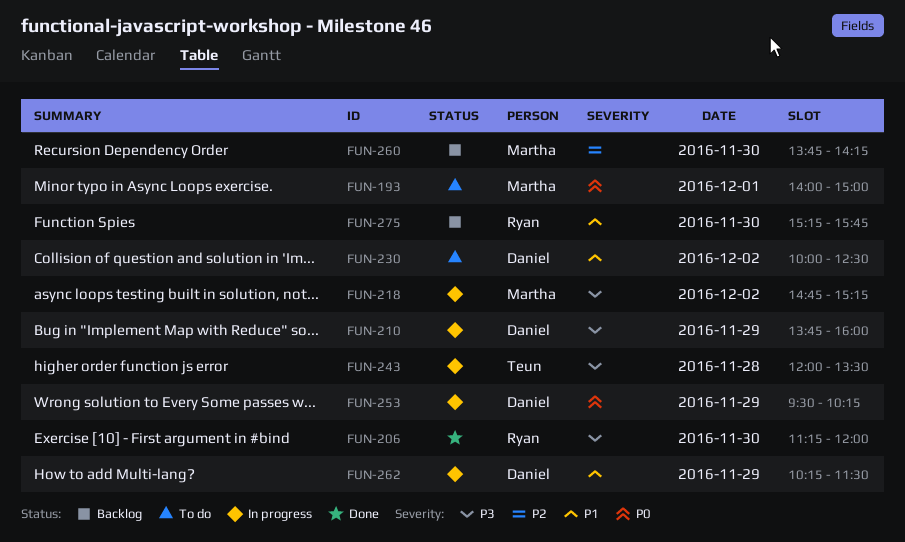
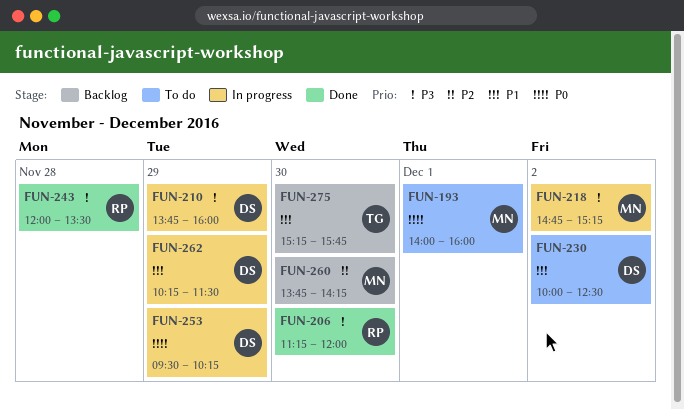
FUN-193, ends: 15:00 -> 16:00
FUN-243, status: In progress -> Done
FUN-243, owner: Teun -> Ryan
FUN-275, owner: Ryan -> Teun

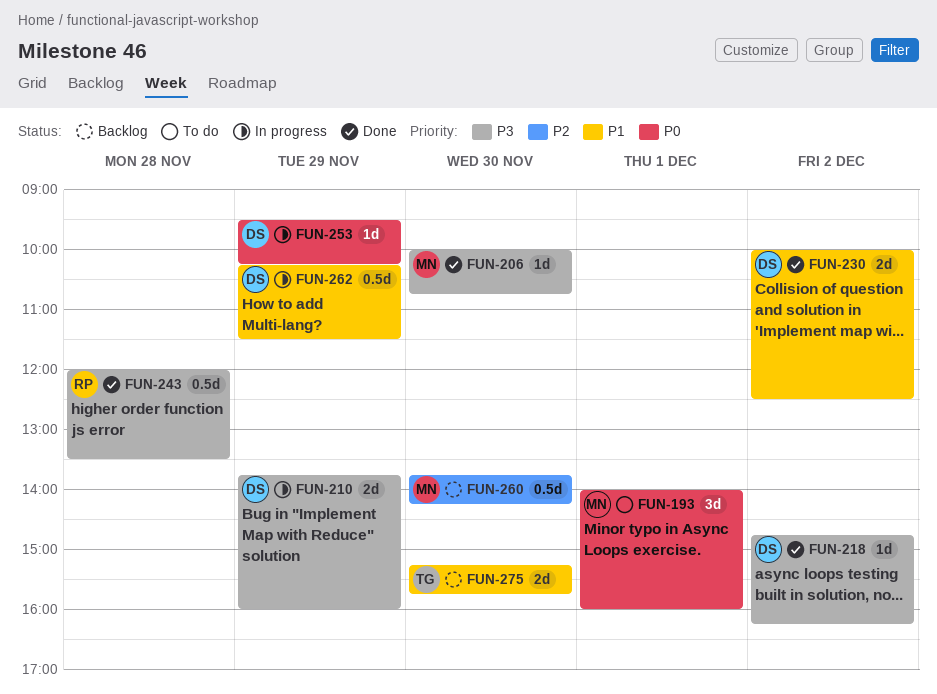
FUN-206, owner: RP -> MN
FUN-206, begins: 11:15 -> 10:00
FUN-206, ends: 12:00 -> 10:45
FUN-218, status: In progress -> Done
FUN-218, owner: MN -> DS
FUN-218, ends: 15:15 -> 16:15
FUN-230, status: To do -> Done

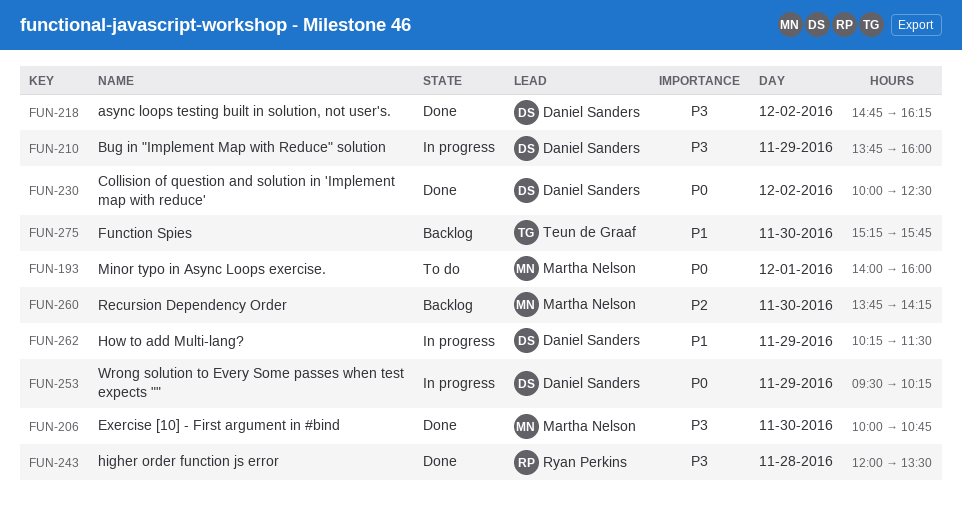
FUN-230, priority: P1 -> P0

